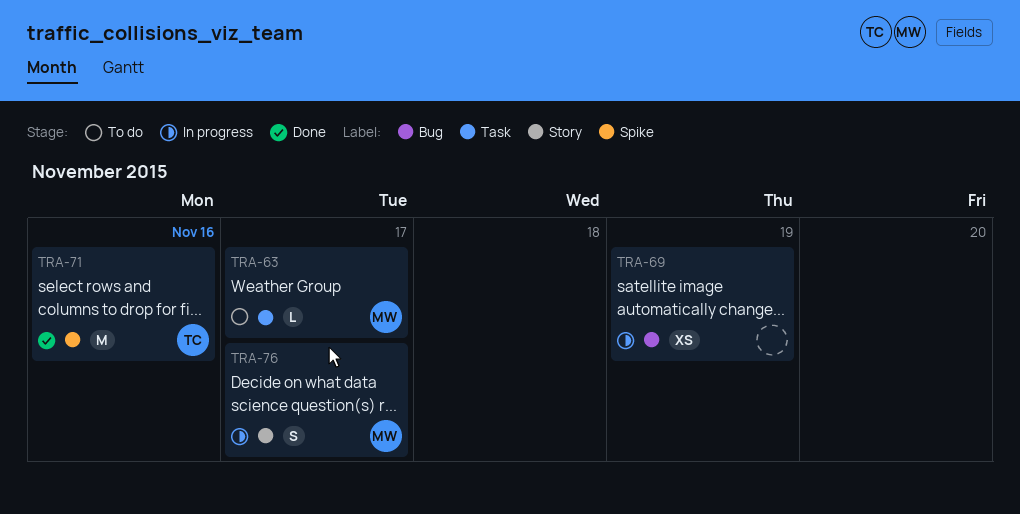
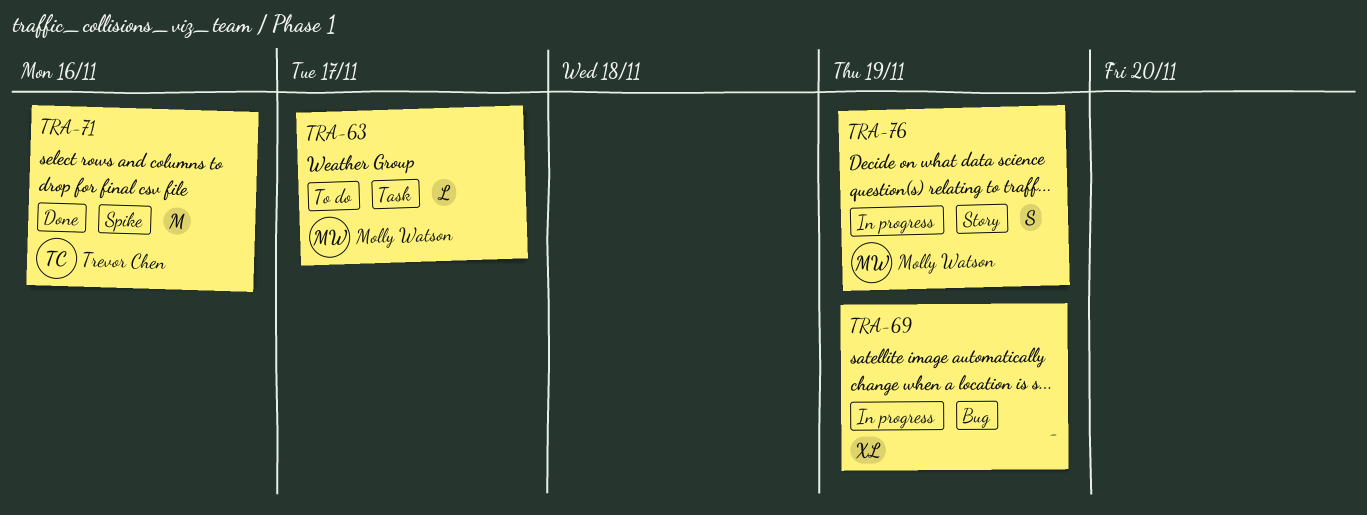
TRA-69, estimate: XS -> XL
TRA-76, due: Nov 17 -> Nov 19

